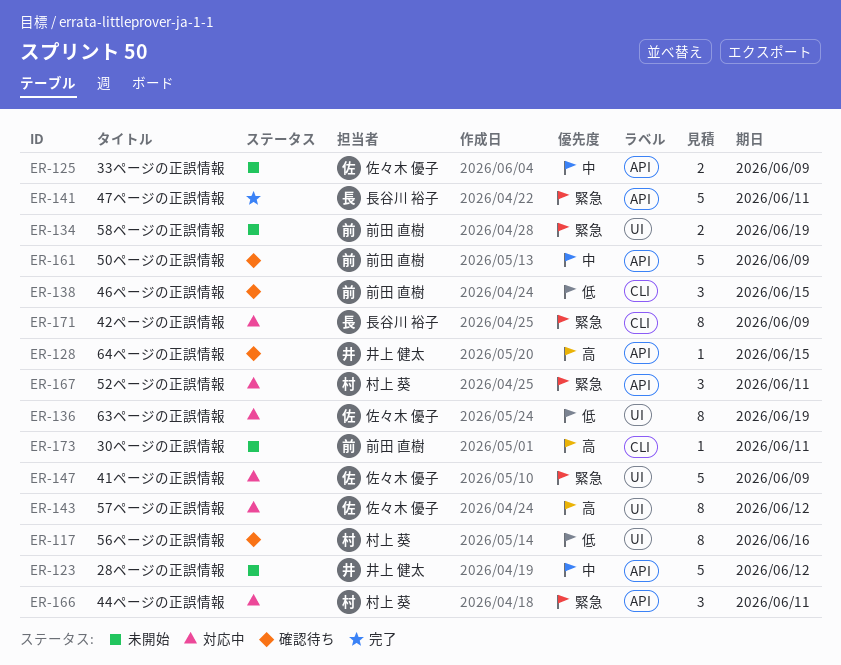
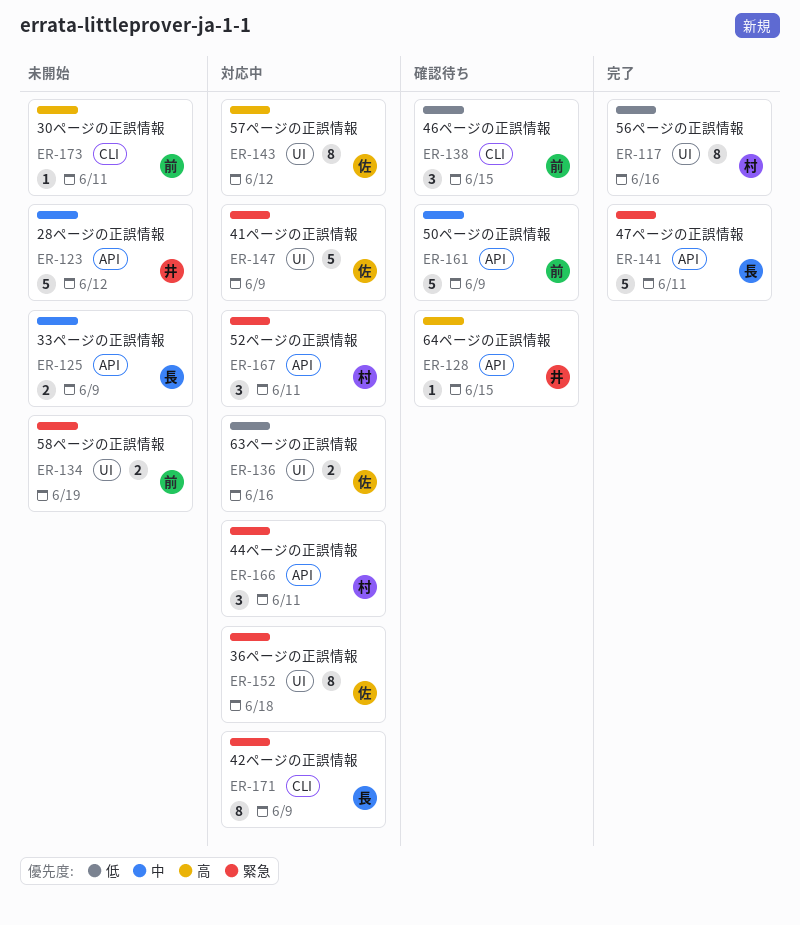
ER-117, status: 確認待ち -> 完了
ER-125, owner: 佐々木 優子 -> 長谷川 裕子
ER-136, estimate: 8 -> 2
ER-136, due: Jun 19 -> Jun 16
ER-152: none -> present

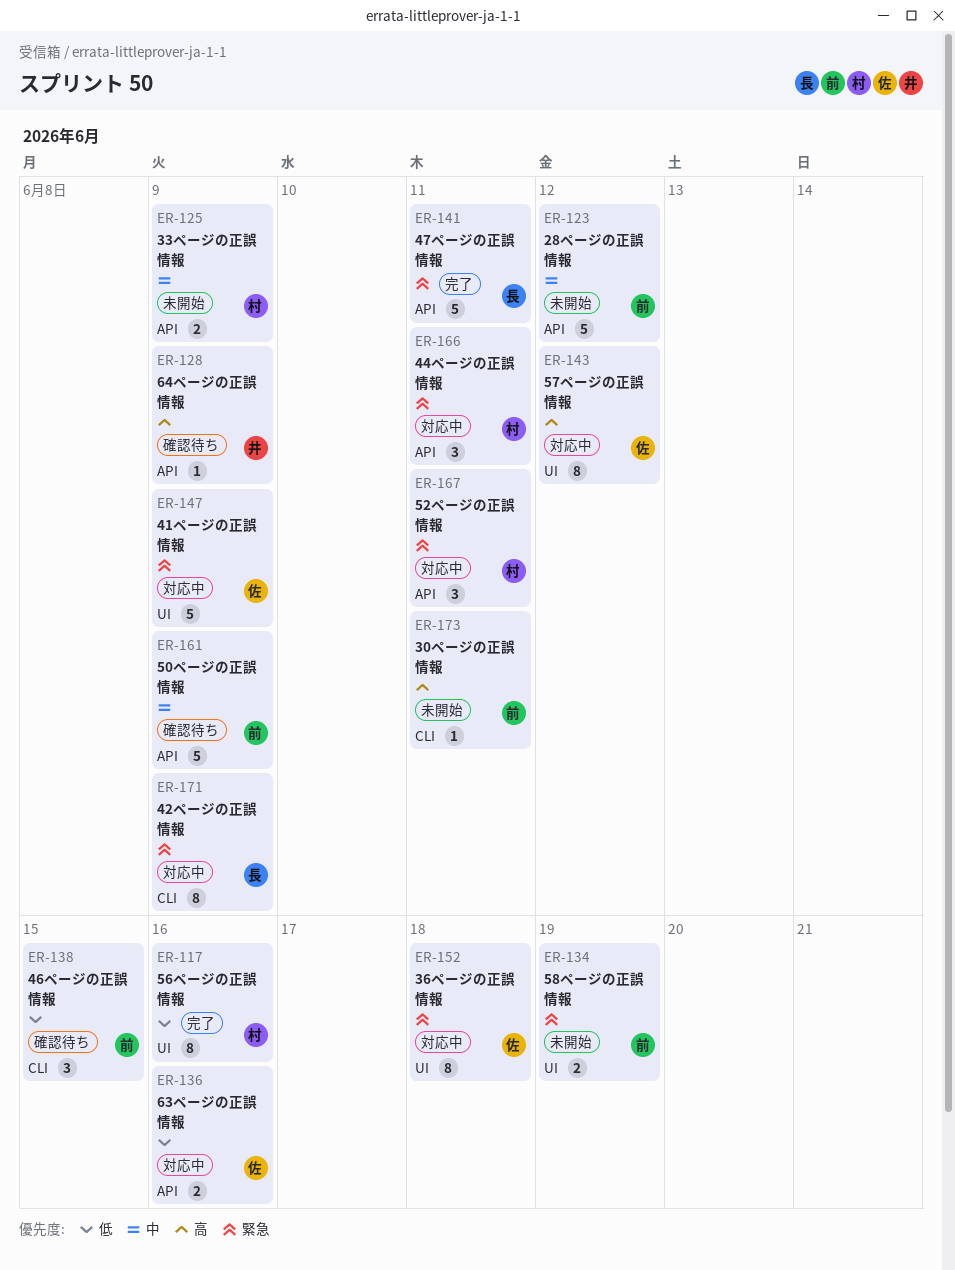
ER-123, owner: 井 -> 前
ER-125, owner: 長 -> 村
ER-128, due: Jun 15 -> Jun 9
ER-136, label: UI -> API

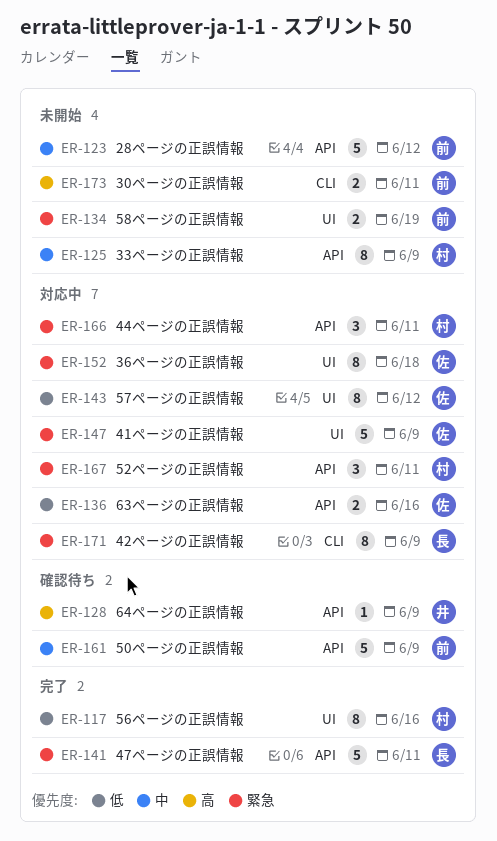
ER-125, estimate: 2 -> 8
ER-138: present -> none
ER-143, priority: 高 -> 低
ER-173, estimate: 1 -> 2

